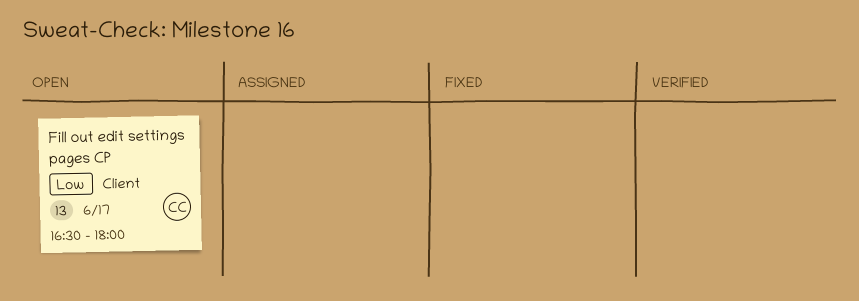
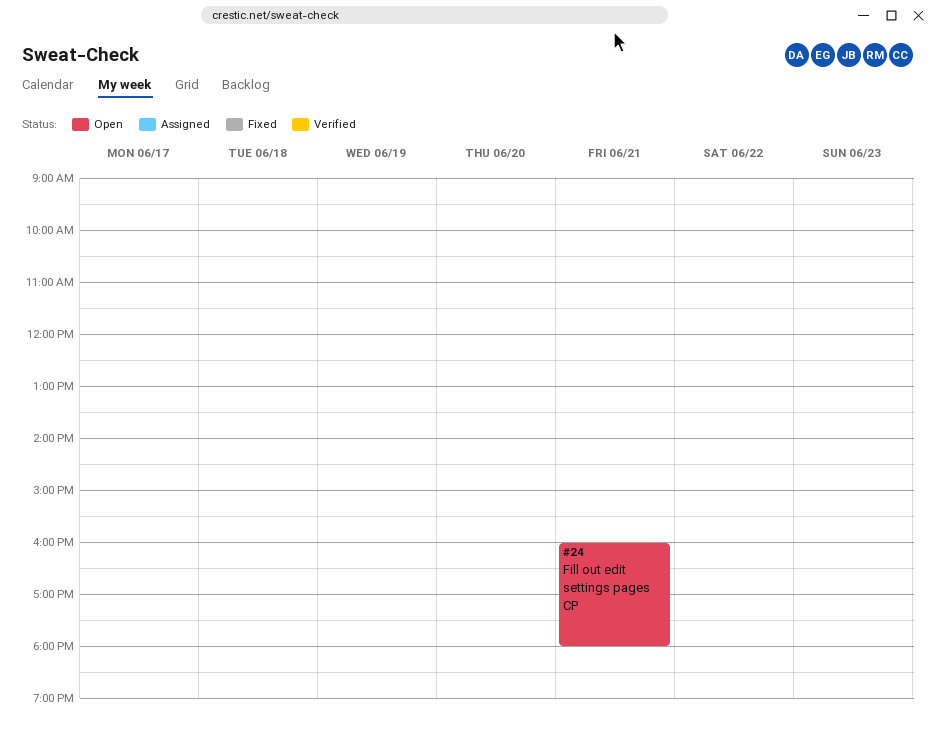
Fill out edit settings pages CP, day: Jun 17 -> Jun 21
Fill out edit settings pages CP, begins: 16:30 -> 16:00

